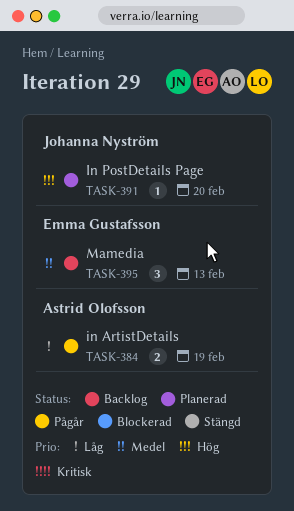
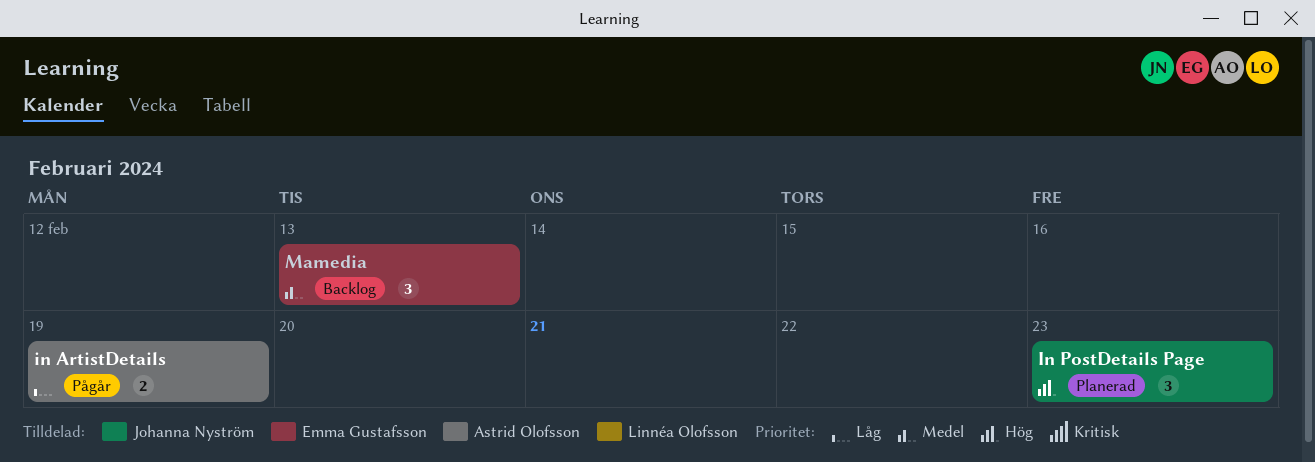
In PostDetails Page, estimate: 1 -> 3
In PostDetails Page, due: Feb 20 -> Feb 23

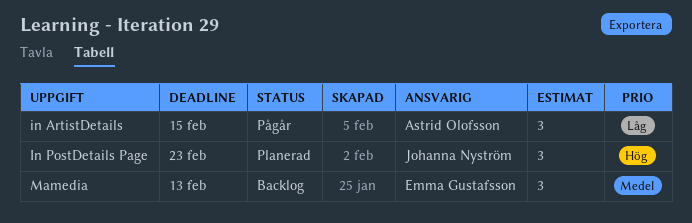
in ArtistDetails, estimate: 2 -> 3
in ArtistDetails, due: Feb 19 -> Feb 15

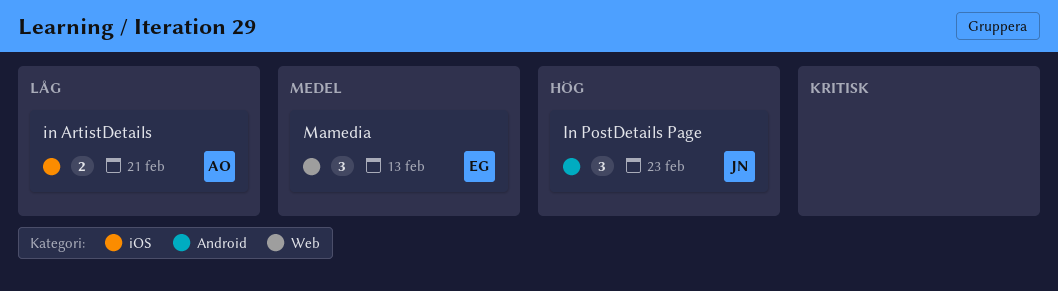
in ArtistDetails, estimate: 3 -> 2
in ArtistDetails, due: Feb 15 -> Feb 21

